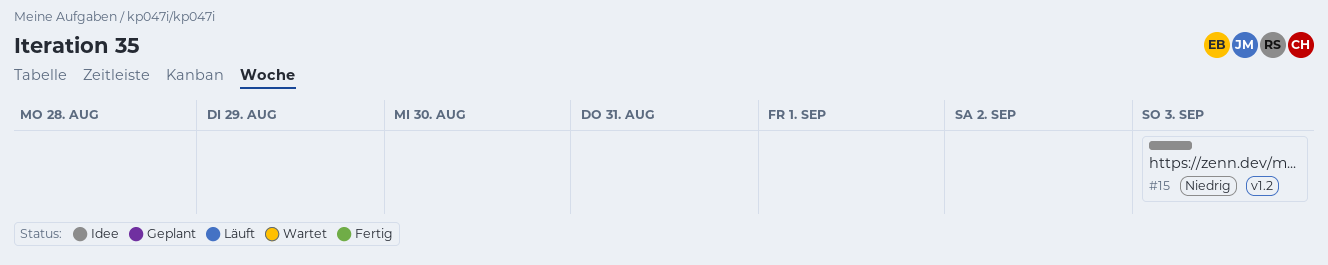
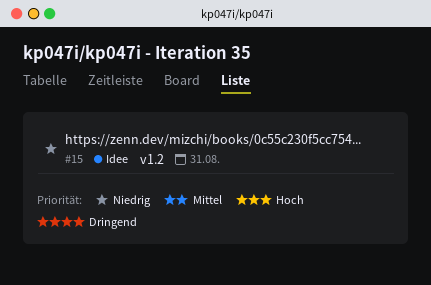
#15, due: Sep 3 -> Aug 31

